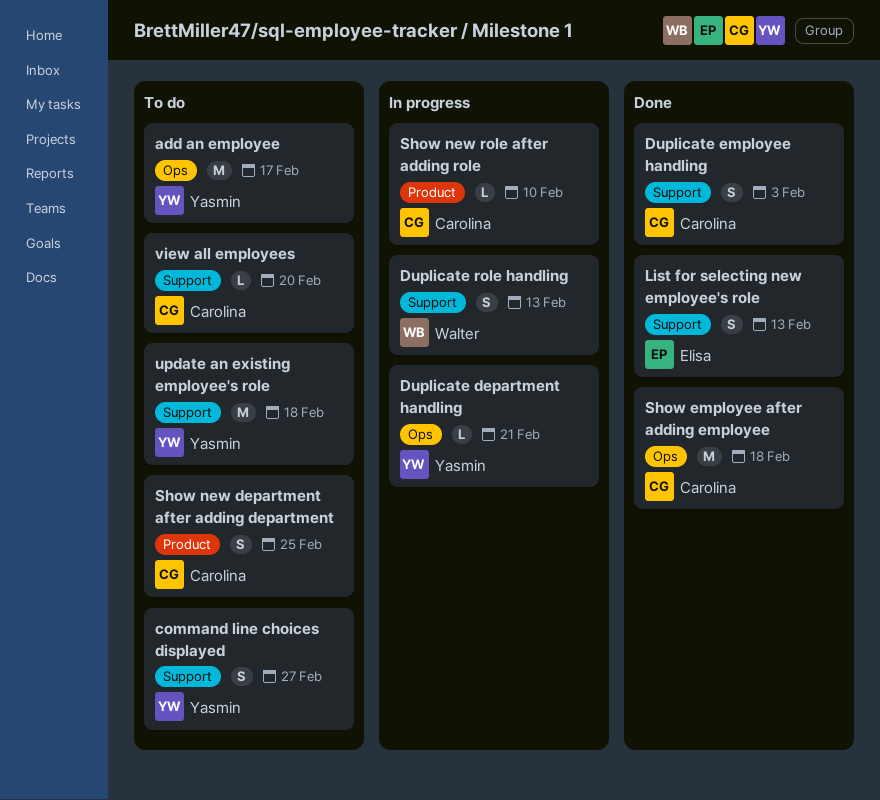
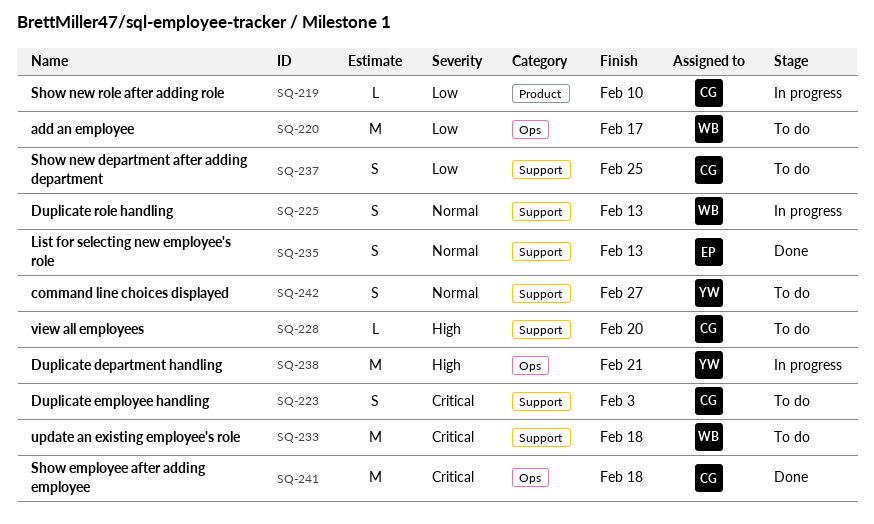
add an employee, owner: Yasmin -> Walter
Duplicate department handling, estimate: L -> M
Duplicate employee handling, status: Done -> To do
Show new department after adding department, label: Product -> Support
update an existing employee's role, owner: Yasmin -> Walter

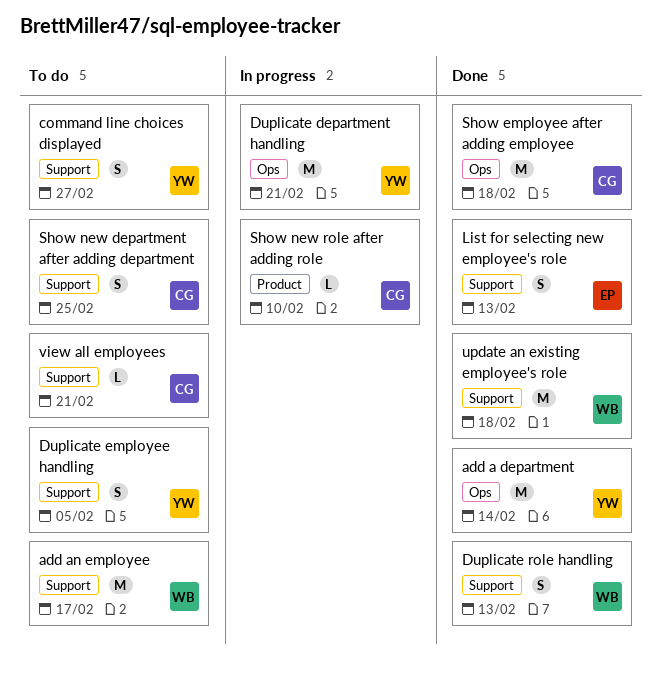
add a department: none -> present
add an employee, label: Ops -> Support
Duplicate employee handling, owner: CG -> YW
Duplicate employee handling, due: Feb 3 -> Feb 5
Duplicate role handling, status: In progress -> Done
update an existing employee's role, status: To do -> Done
view all employees, due: Feb 20 -> Feb 21

